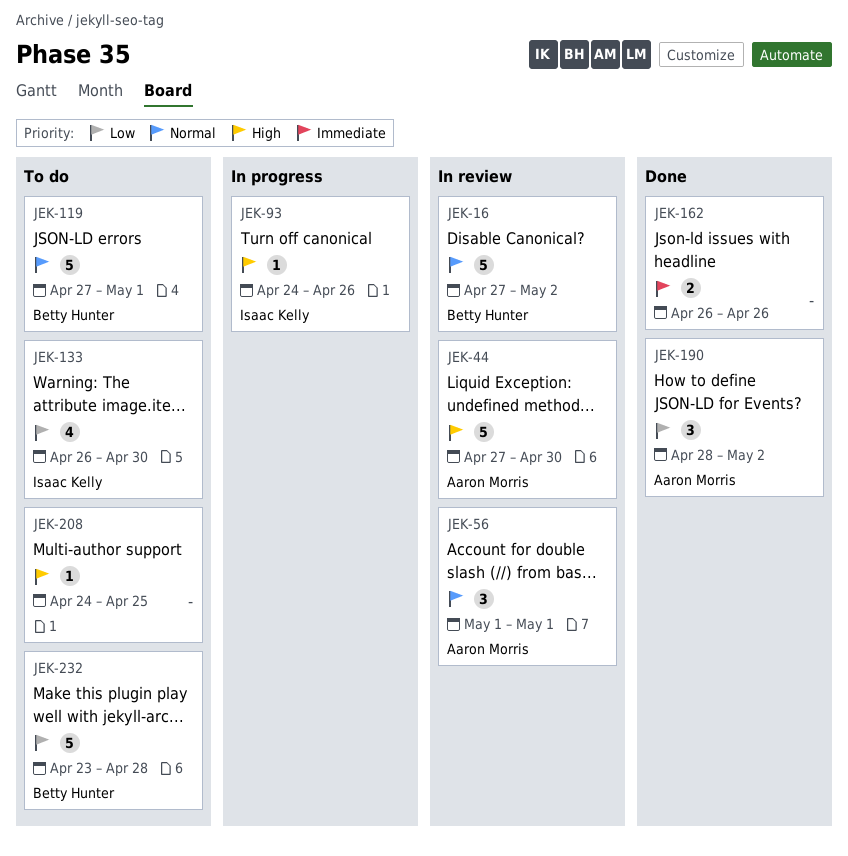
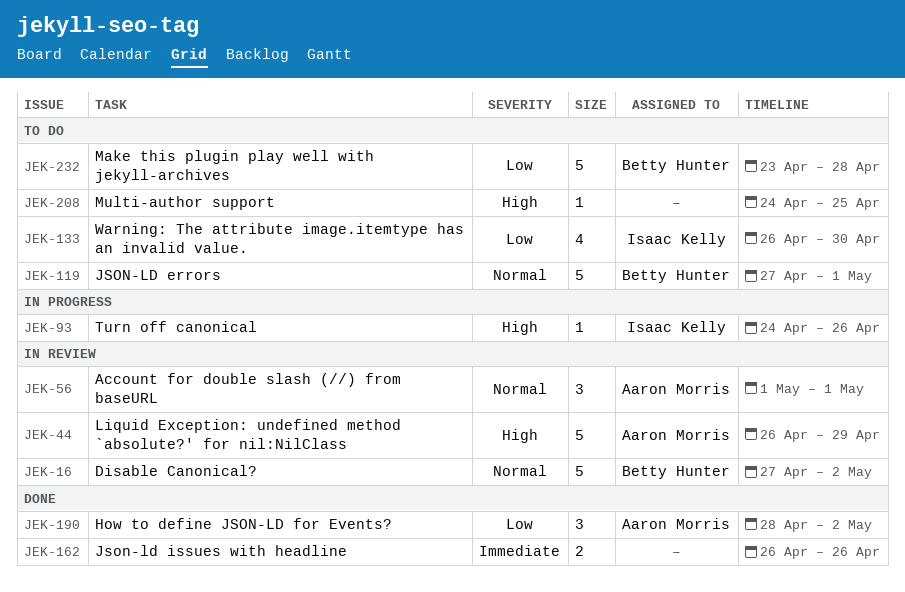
JEK-44, start: Apr 27 -> Apr 26
JEK-44, due: Apr 30 -> Apr 29

